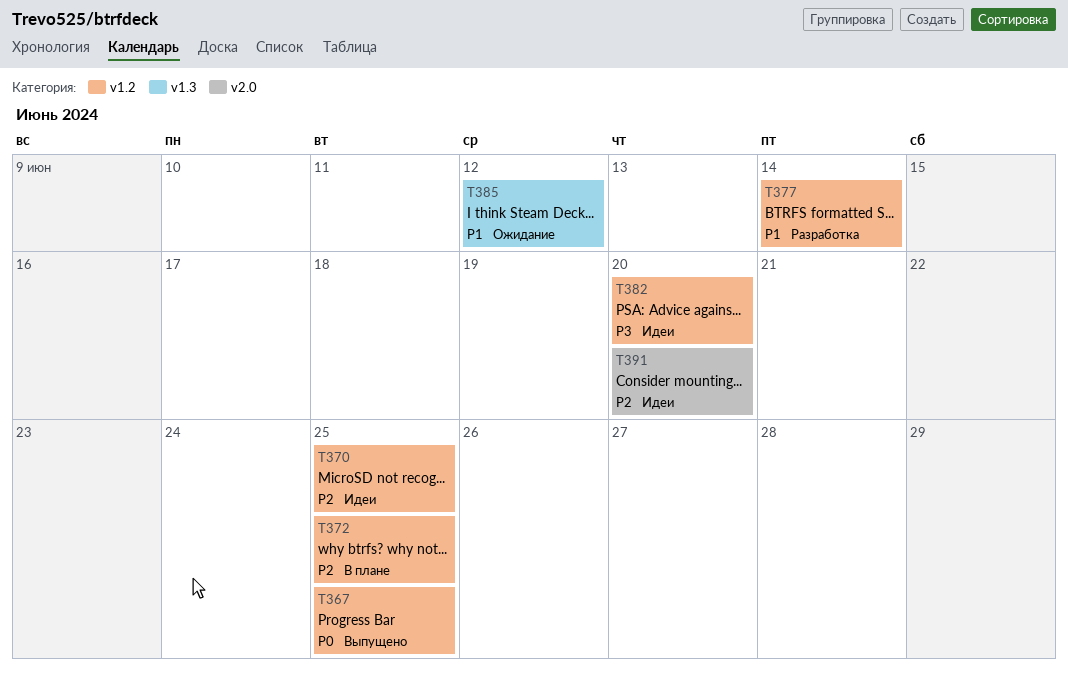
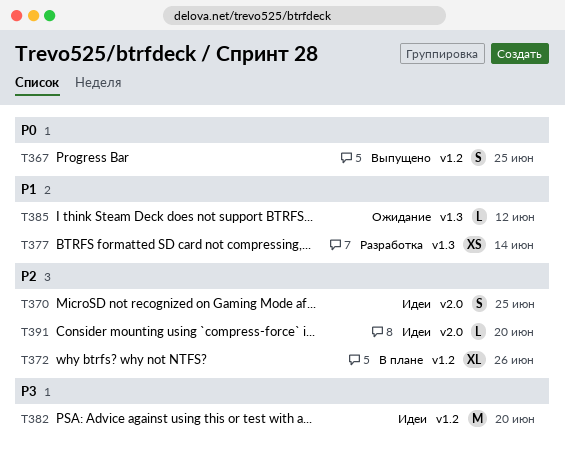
T370, label: v1.2 -> v2.0
T372, due: Jun 25 -> Jun 26
T377, label: v1.2 -> v1.3

